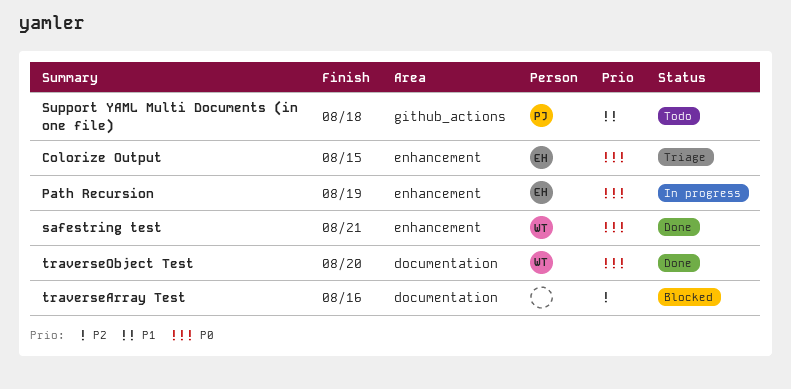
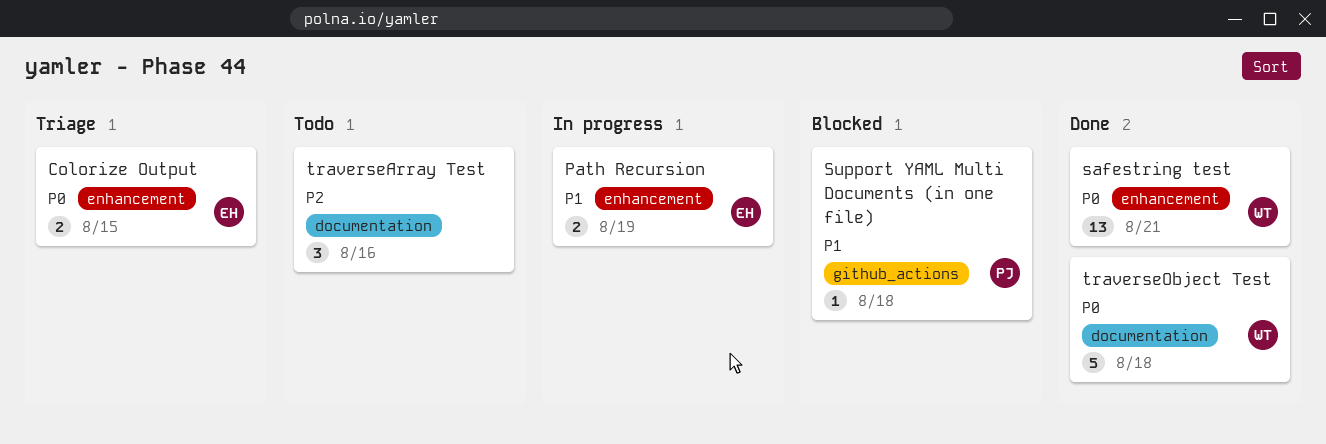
Path Recursion, priority: P0 -> P1
Support YAML Multi Documents (in one file), status: Todo -> Blocked
traverseArray Test, status: Blocked -> Todo
traverseObject Test, due: Aug 20 -> Aug 18

